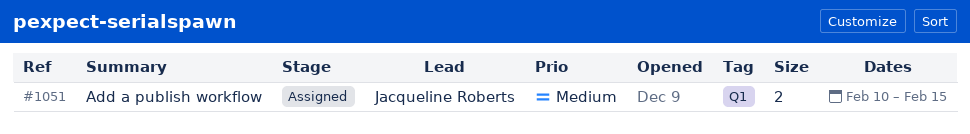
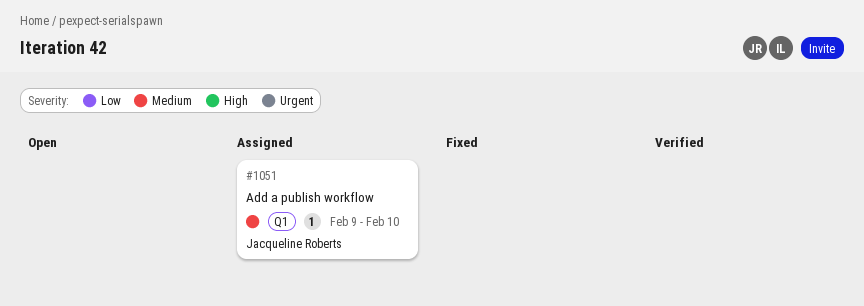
#1051, estimate: 2 -> 1
#1051, start: Feb 10 -> Feb 9
#1051, due: Feb 15 -> Feb 10

